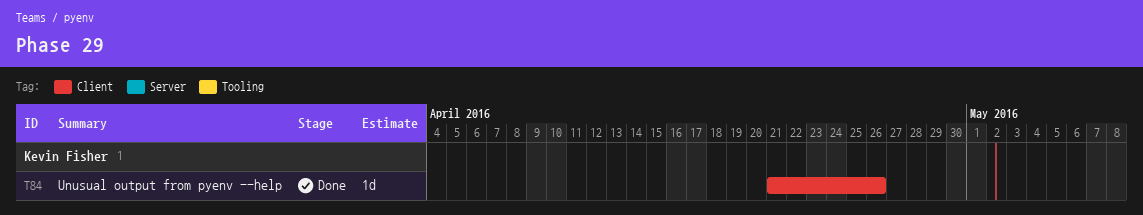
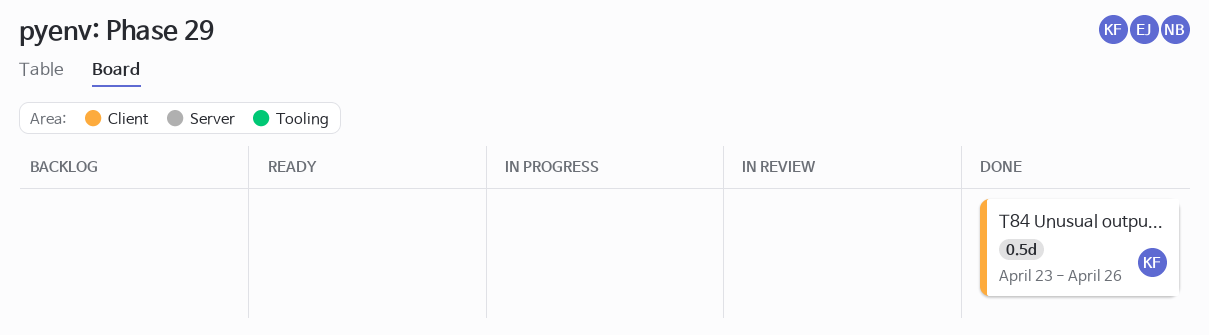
T84, estimate: 1d -> 0.5d
T84, start: Apr 21 -> Apr 23

